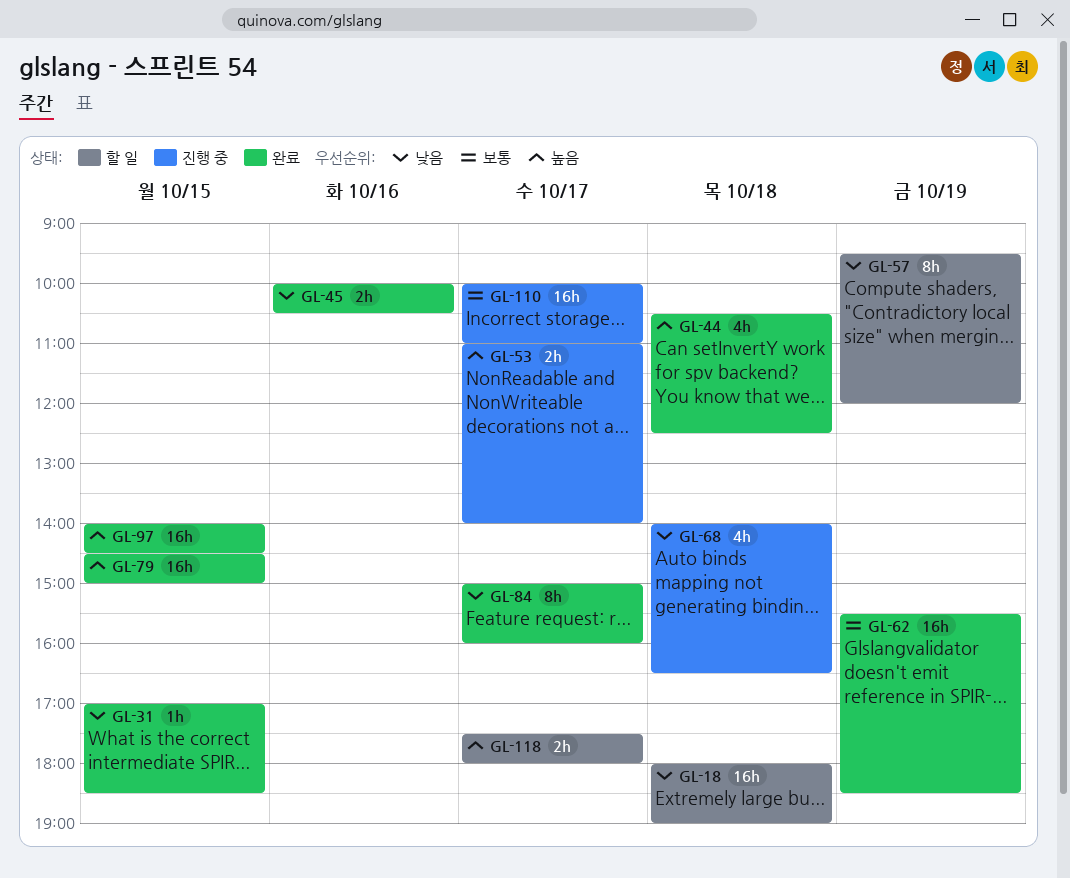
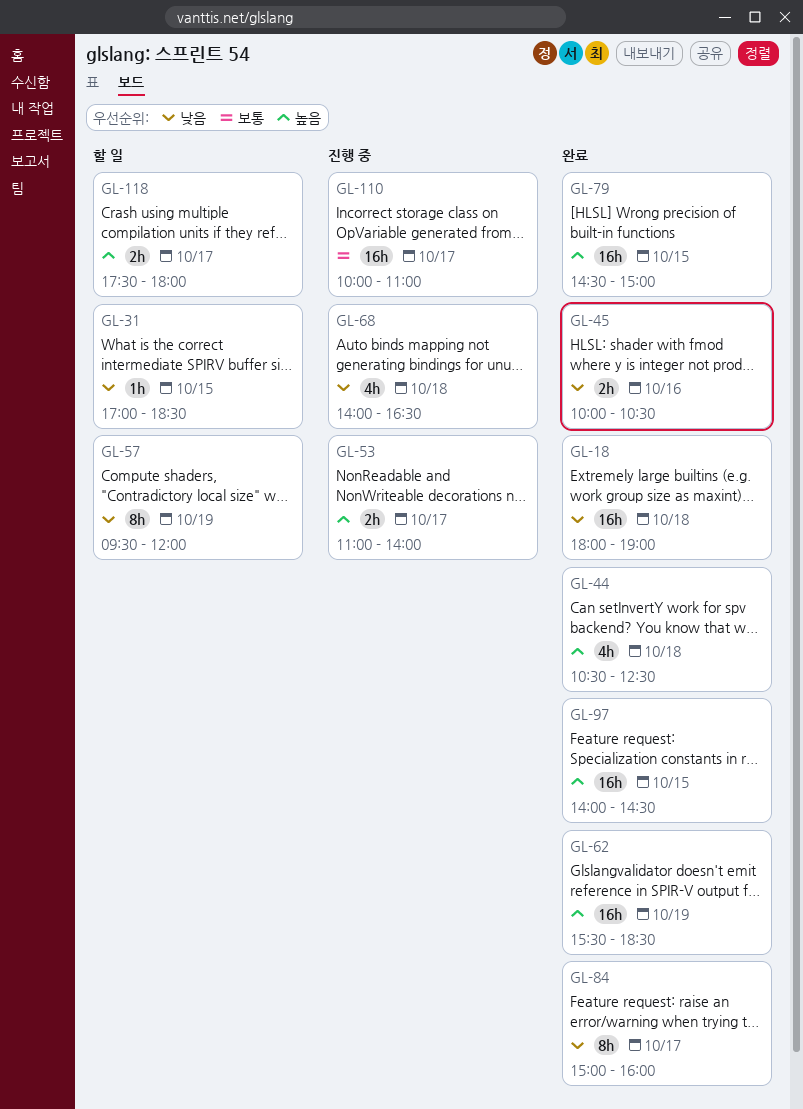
GL-18, status: 할 일 -> 완료
GL-31, status: 완료 -> 할 일
GL-62, priority: 보통 -> 높음

